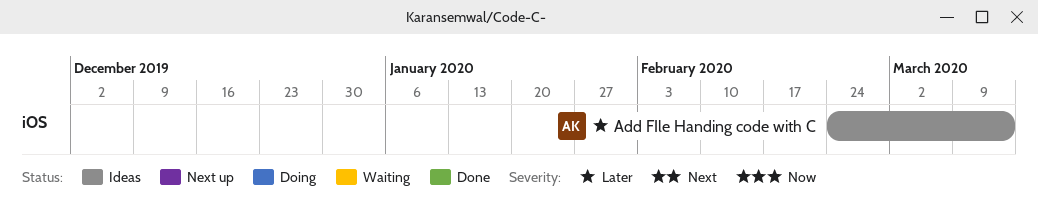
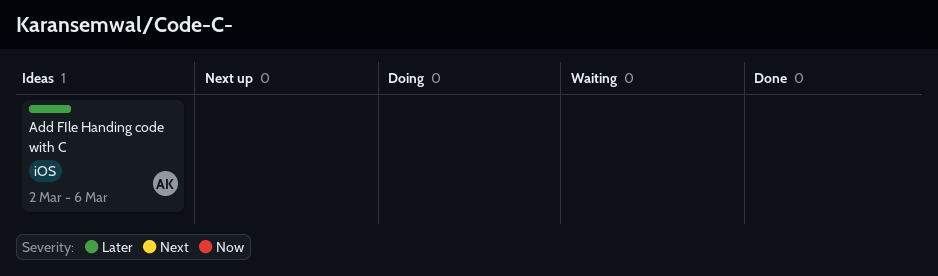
Add FIle Handing code with C, start: Feb 24 -> Mar 2
Add FIle Handing code with C, due: Mar 13 -> Mar 6

